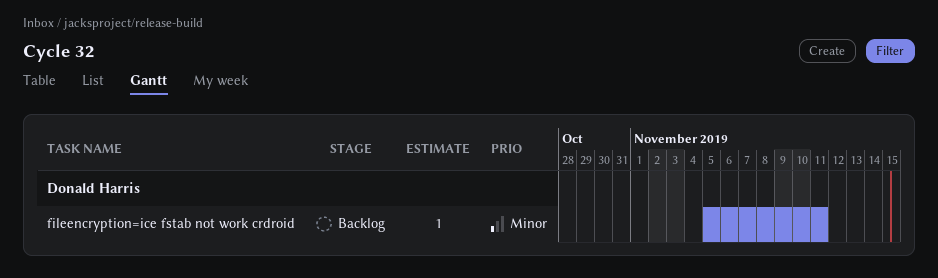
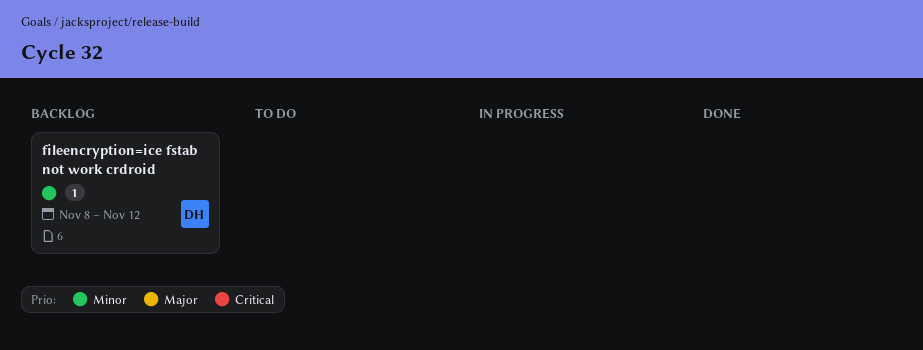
fileencryption=ice fstab not work crdroid, start: Nov 5 -> Nov 8
fileencryption=ice fstab not work crdroid, due: Nov 11 -> Nov 12

